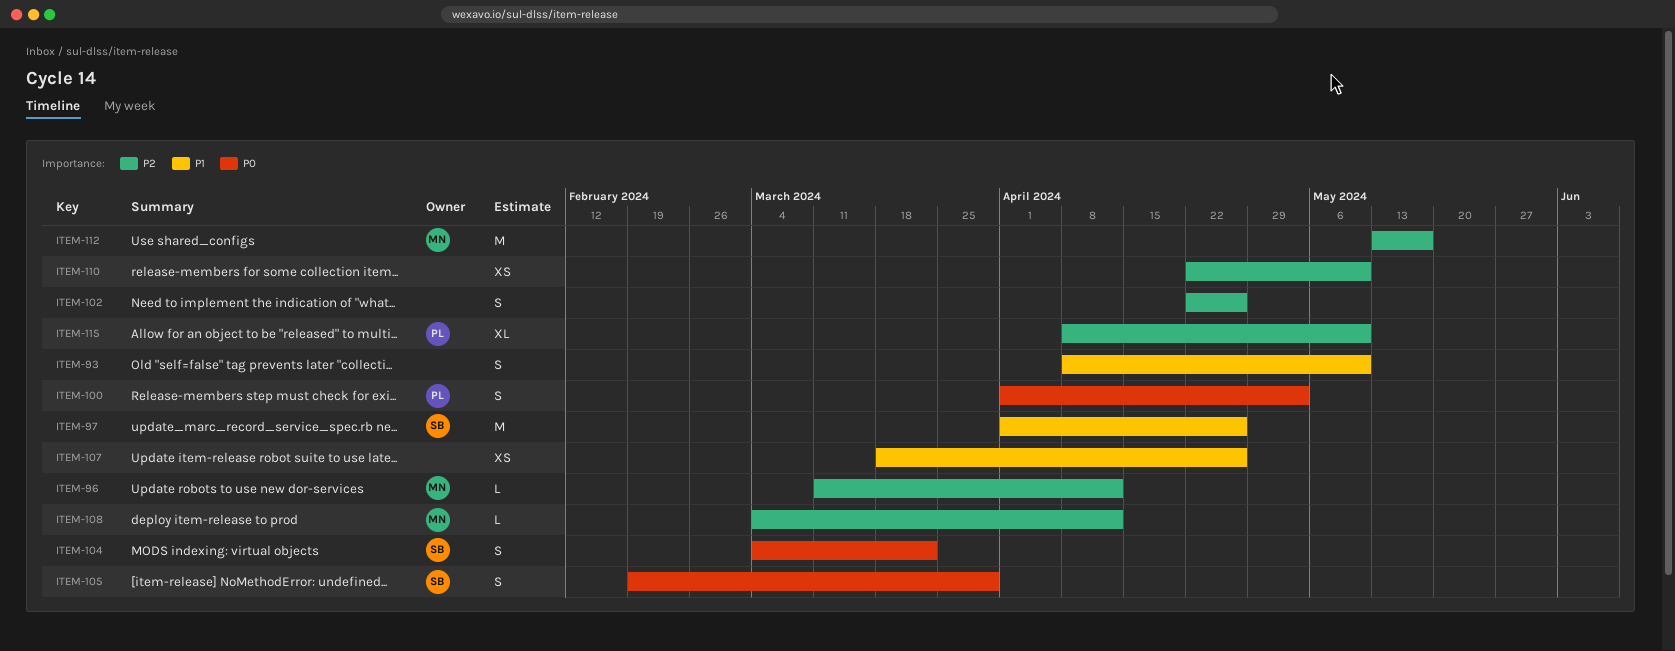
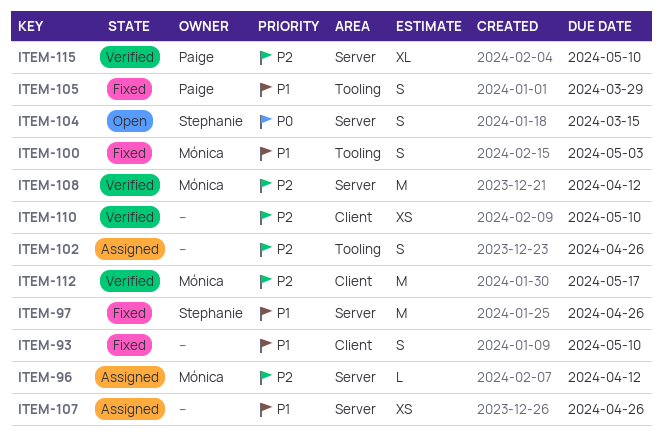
ITEM-100, owner: Paige -> Mónica
ITEM-100, priority: P0 -> P1
ITEM-104, due: Mar 22 -> Mar 15
ITEM-105, owner: Stephanie -> Paige
ITEM-105, priority: P0 -> P1
ITEM-108, estimate: L -> M

